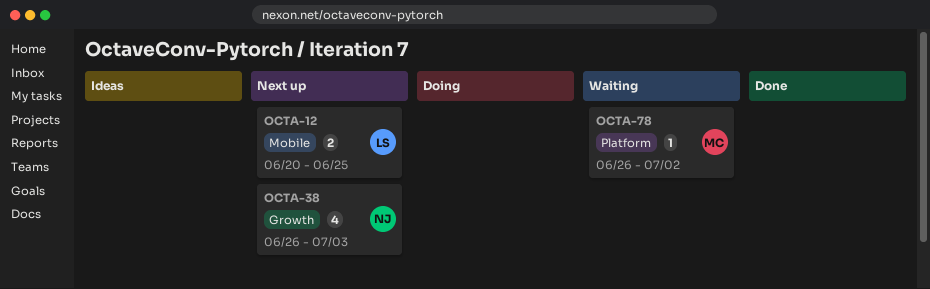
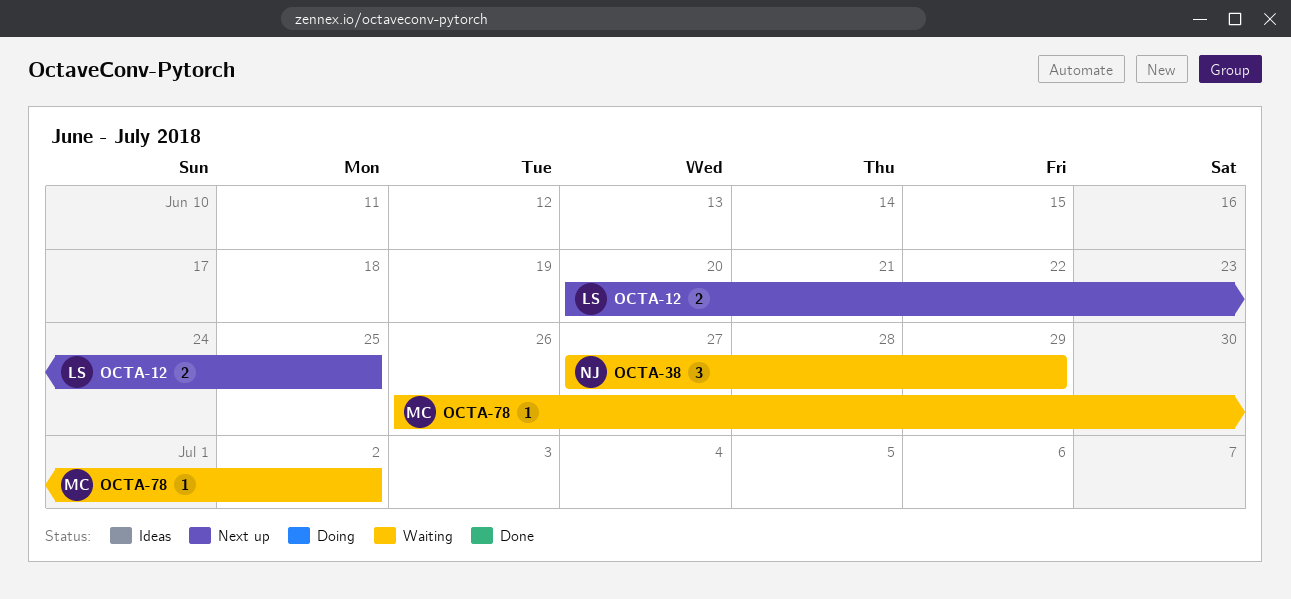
OCTA-38, status: Next up -> Waiting
OCTA-38, estimate: 4 -> 3
OCTA-38, start: Jun 26 -> Jun 27
OCTA-38, due: Jul 3 -> Jun 29

